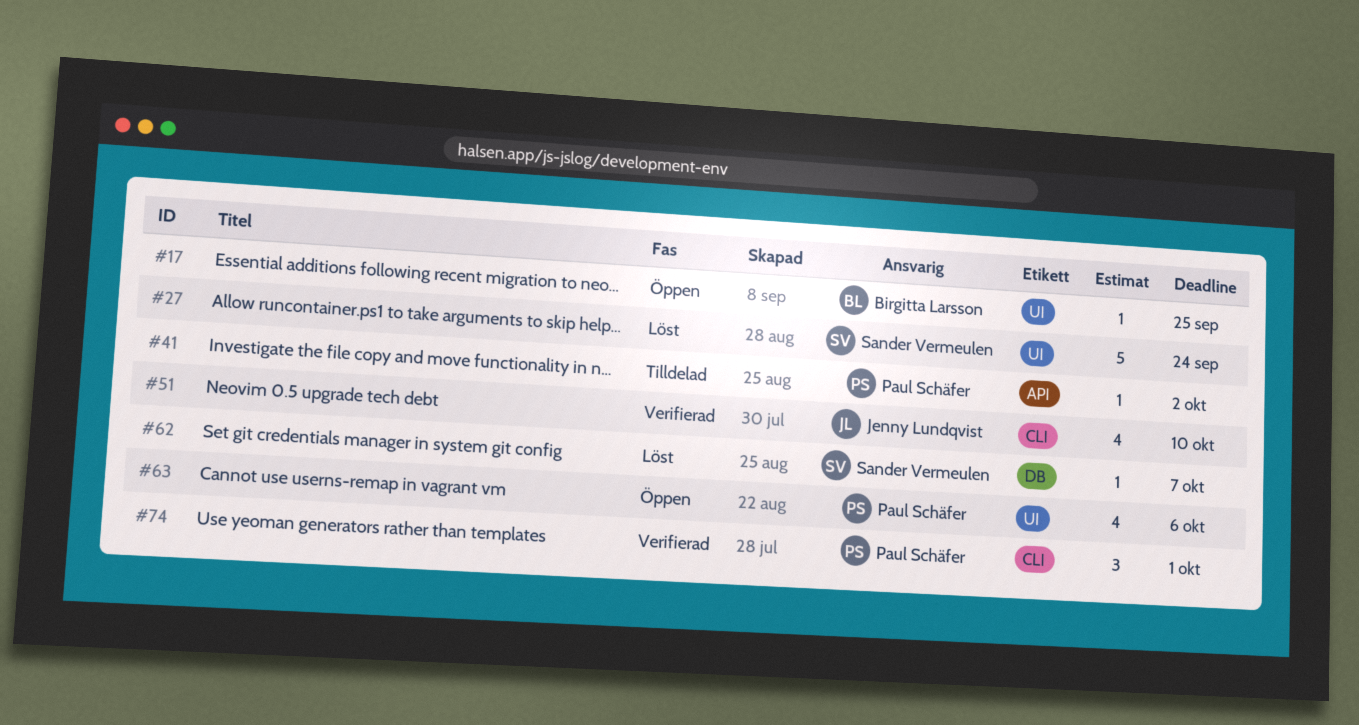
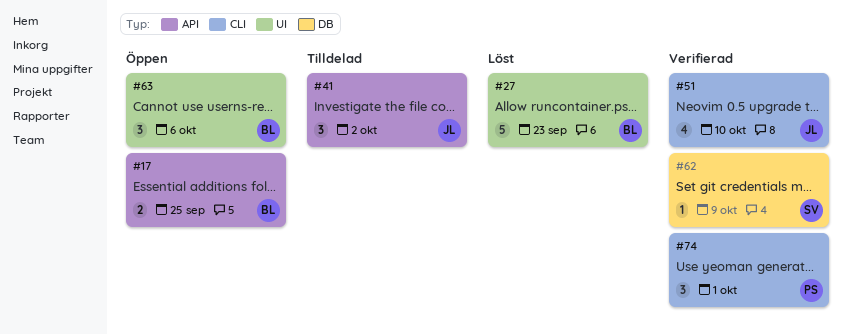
#17, label: UI -> API
#17, estimate: 1 -> 2
#27, owner: Sander Vermeulen -> Birgitta Larsson
#27, due: Sep 24 -> Sep 23
#41, owner: Paul Schäfer -> Jenny Lundqvist
#41, estimate: 1 -> 3
#62, status: Löst -> Verifierad
#62, due: Oct 7 -> Oct 9
#63, owner: Paul Schäfer -> Birgitta Larsson
#63, estimate: 4 -> 3

